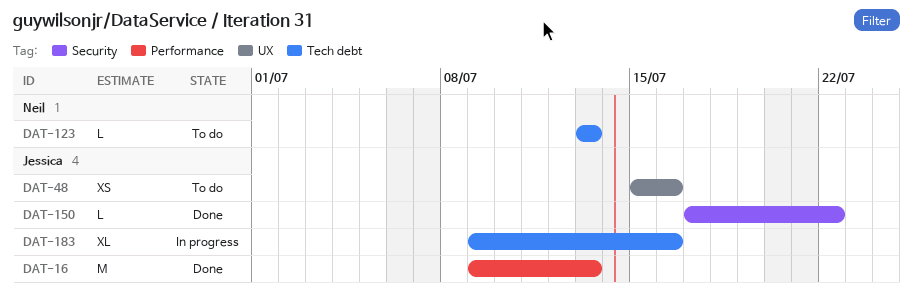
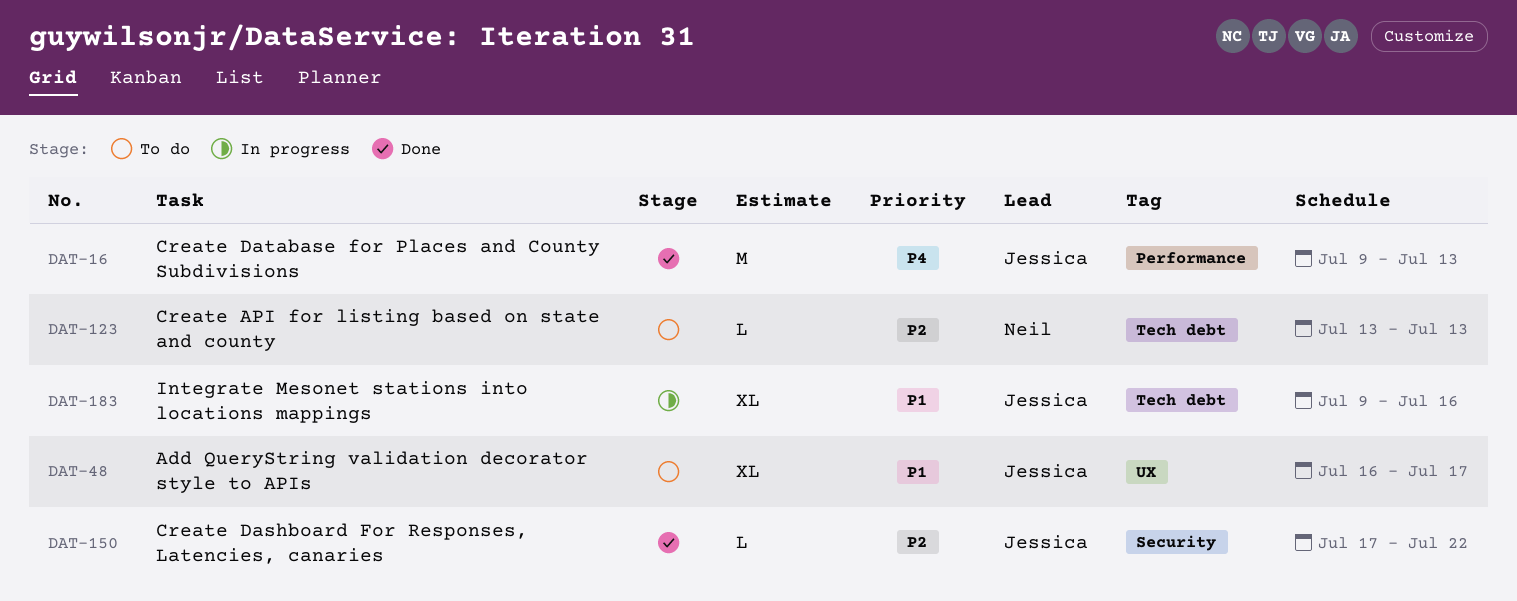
DAT-48, estimate: XS -> XL
DAT-48, start: Jul 15 -> Jul 16
DAT-48, due: Jul 16 -> Jul 17

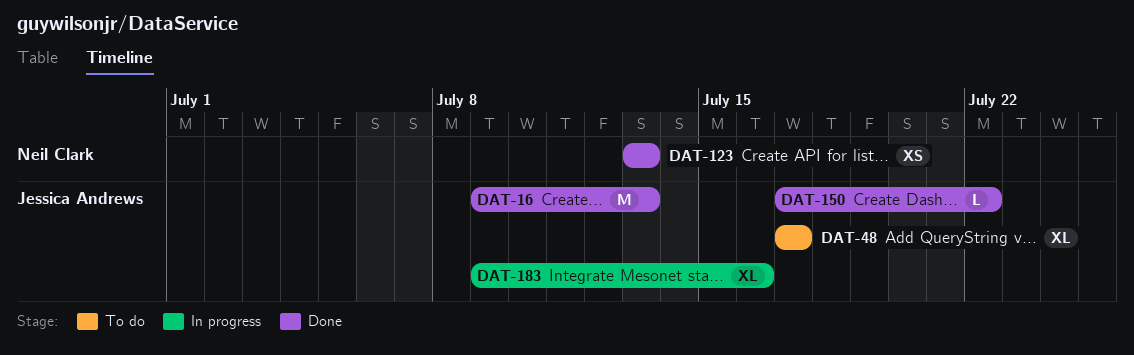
DAT-48, start: Jul 16 -> Jul 17
DAT-123, status: To do -> Done
DAT-123, estimate: L -> XS

